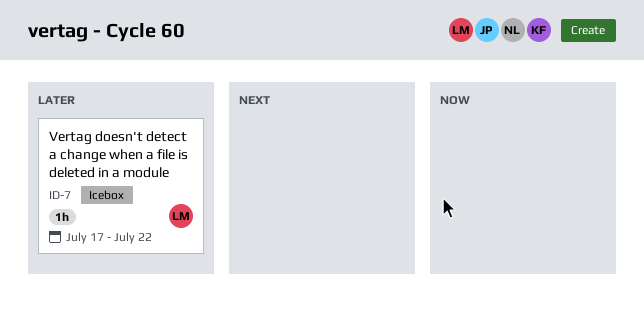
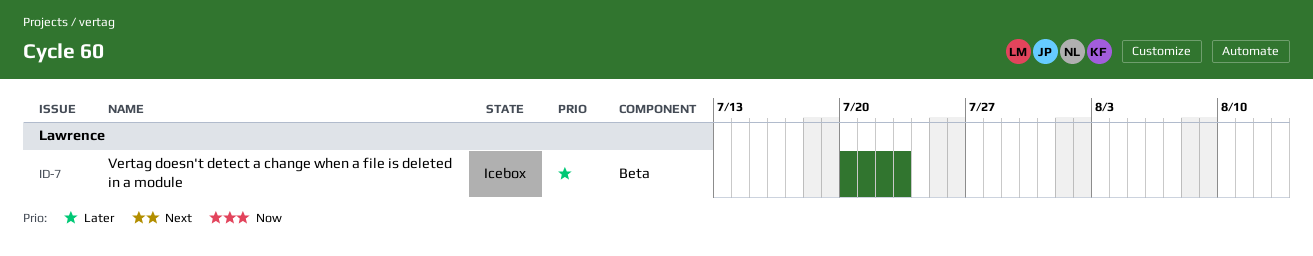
ID-7, start: Jul 17 -> Jul 20
ID-7, due: Jul 22 -> Jul 23

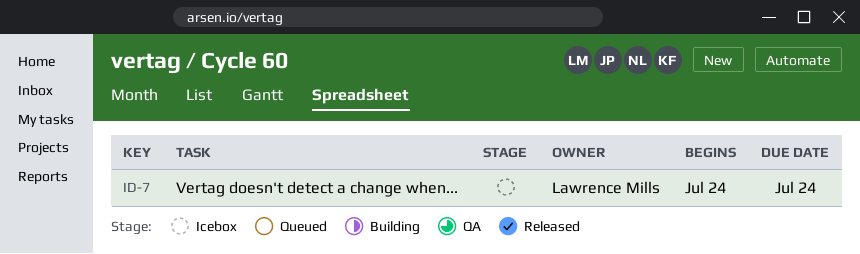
ID-7, start: Jul 20 -> Jul 24
ID-7, due: Jul 23 -> Jul 24

